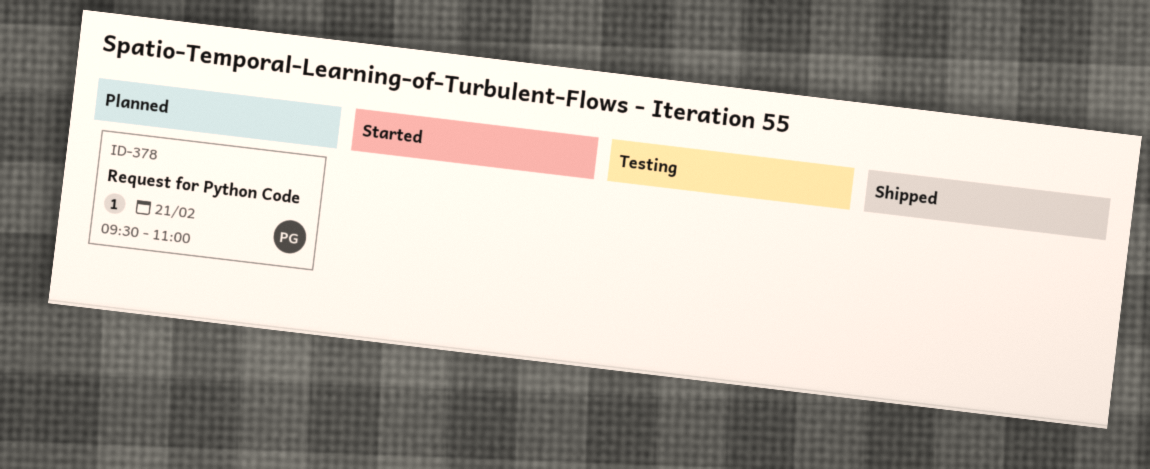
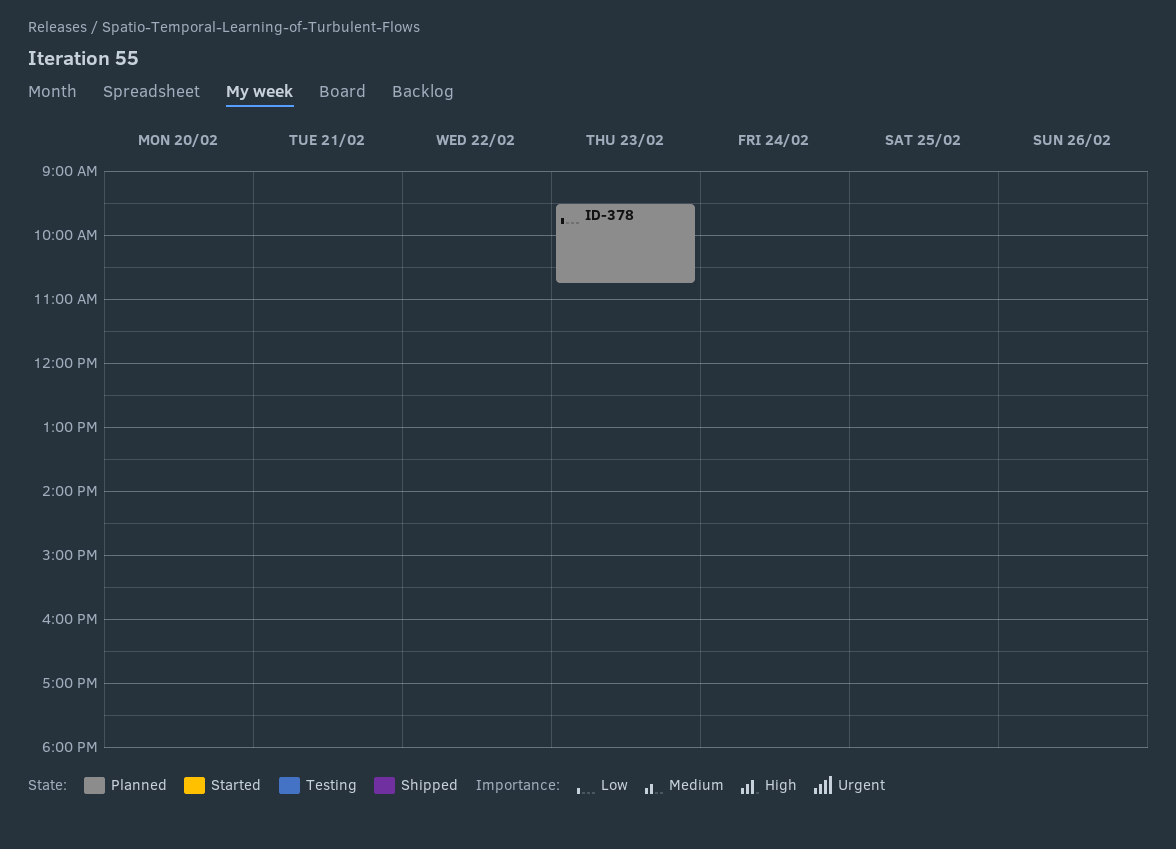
ID-378, day: Feb 21 -> Feb 23
ID-378, ends: 11:00 -> 10:45

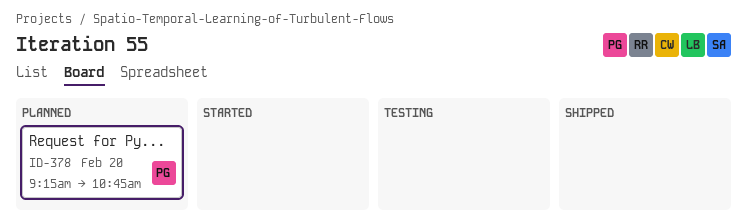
ID-378, day: Feb 23 -> Feb 20
ID-378, begins: 09:30 -> 09:15

